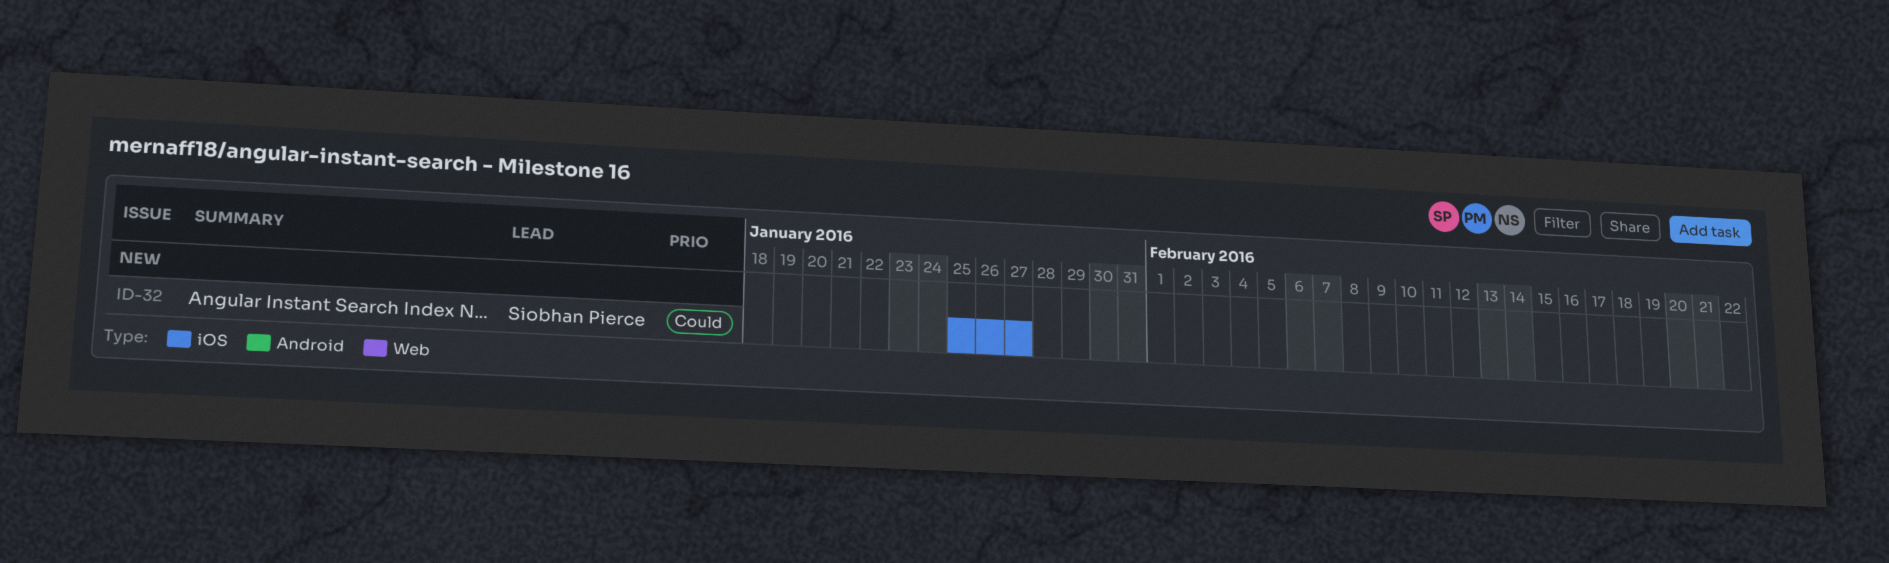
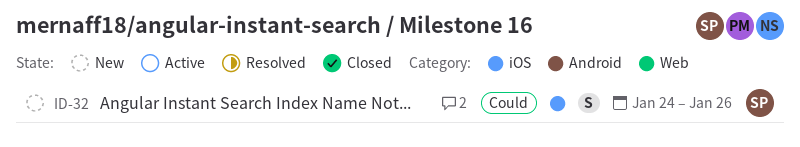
ID-32, start: Jan 25 -> Jan 24
ID-32, due: Jan 27 -> Jan 26

